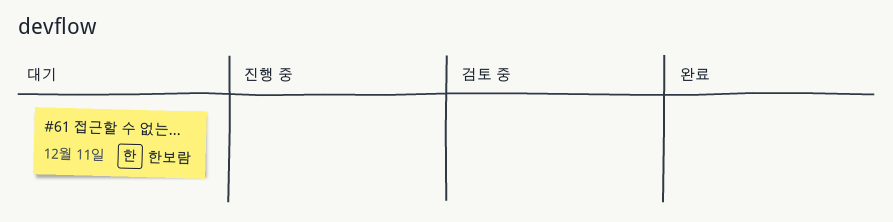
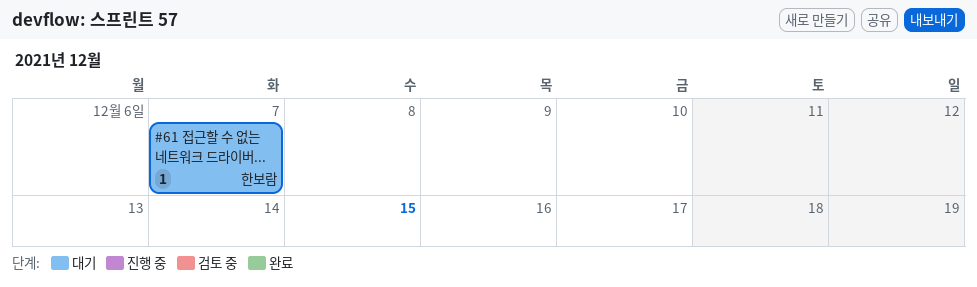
#61, due: Dec 11 -> Dec 7

